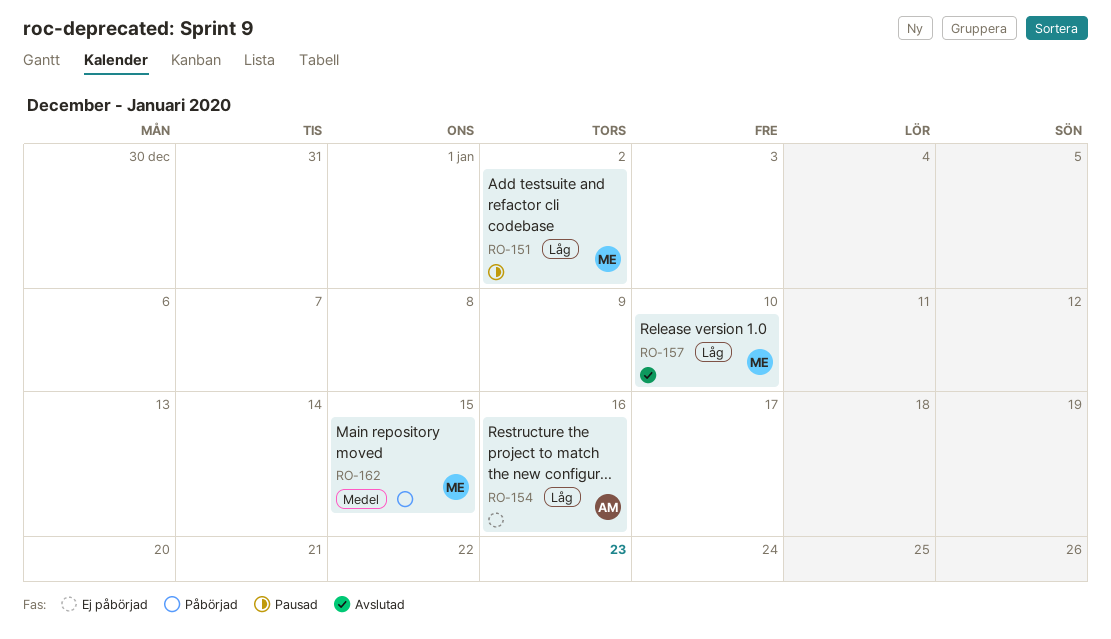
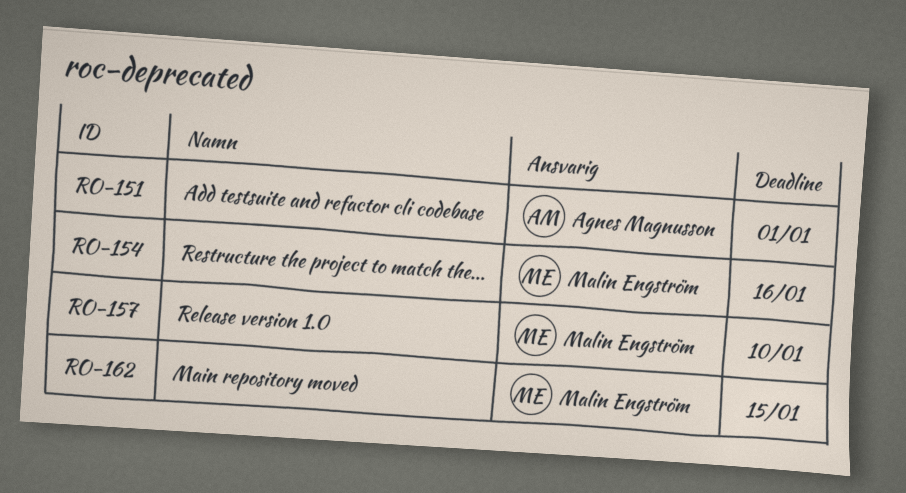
RO-151, owner: Malin Engström -> Agnes Magnusson
RO-151, due: Jan 2 -> Jan 1
RO-154, owner: Agnes Magnusson -> Malin Engström

